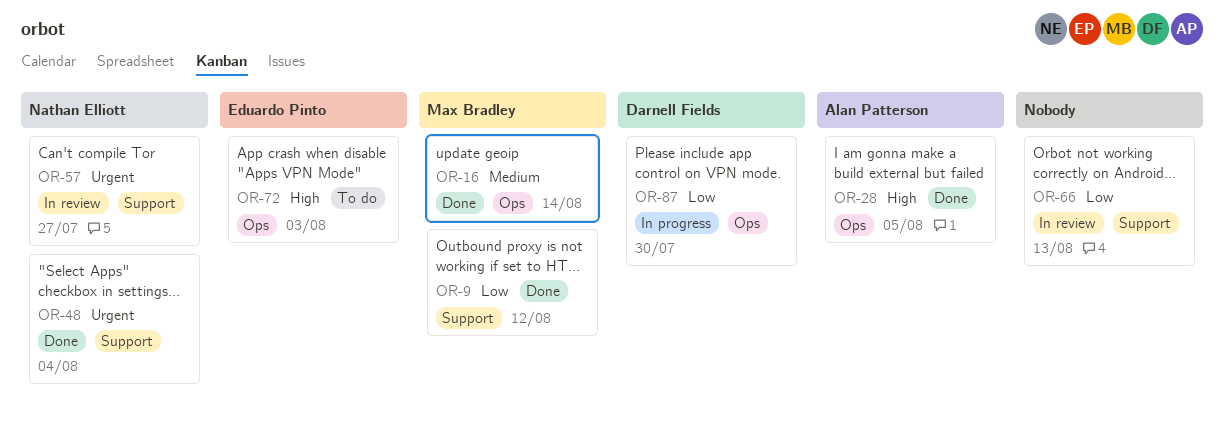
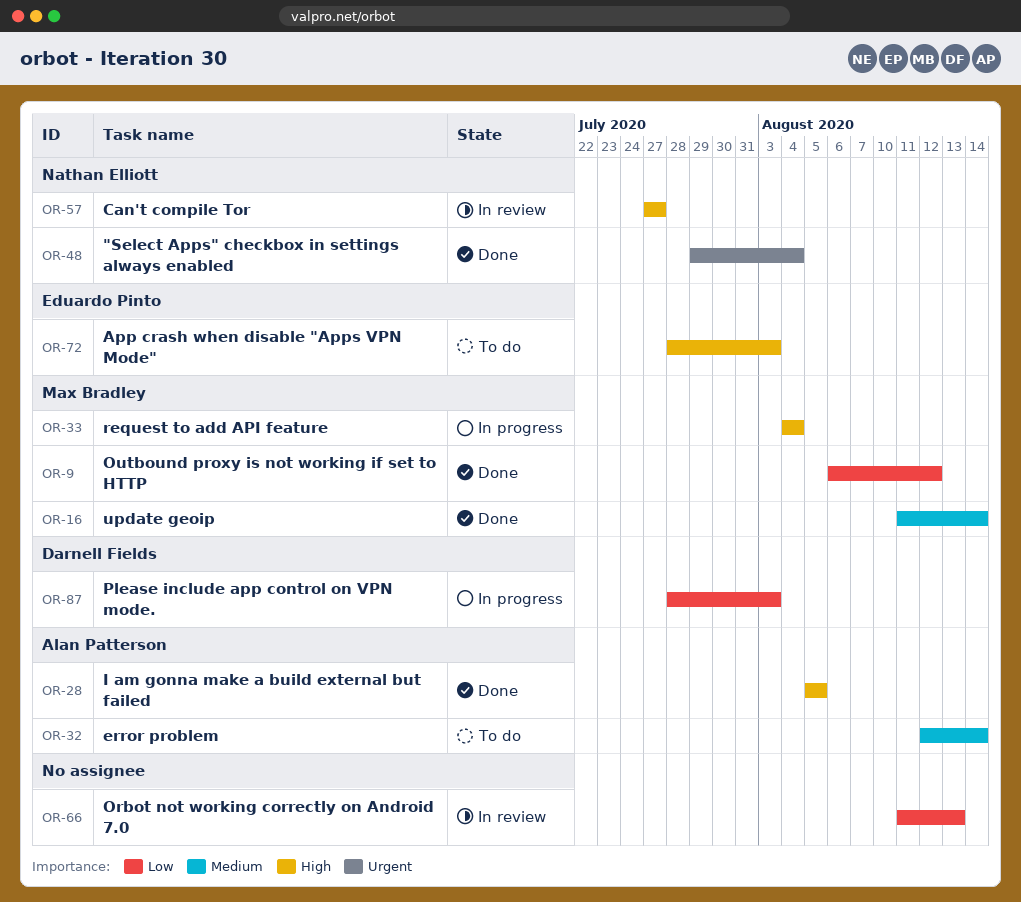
OR-32: none -> present
OR-33: none -> present
OR-57, priority: Urgent -> High
OR-87, due: Jul 30 -> Aug 3

